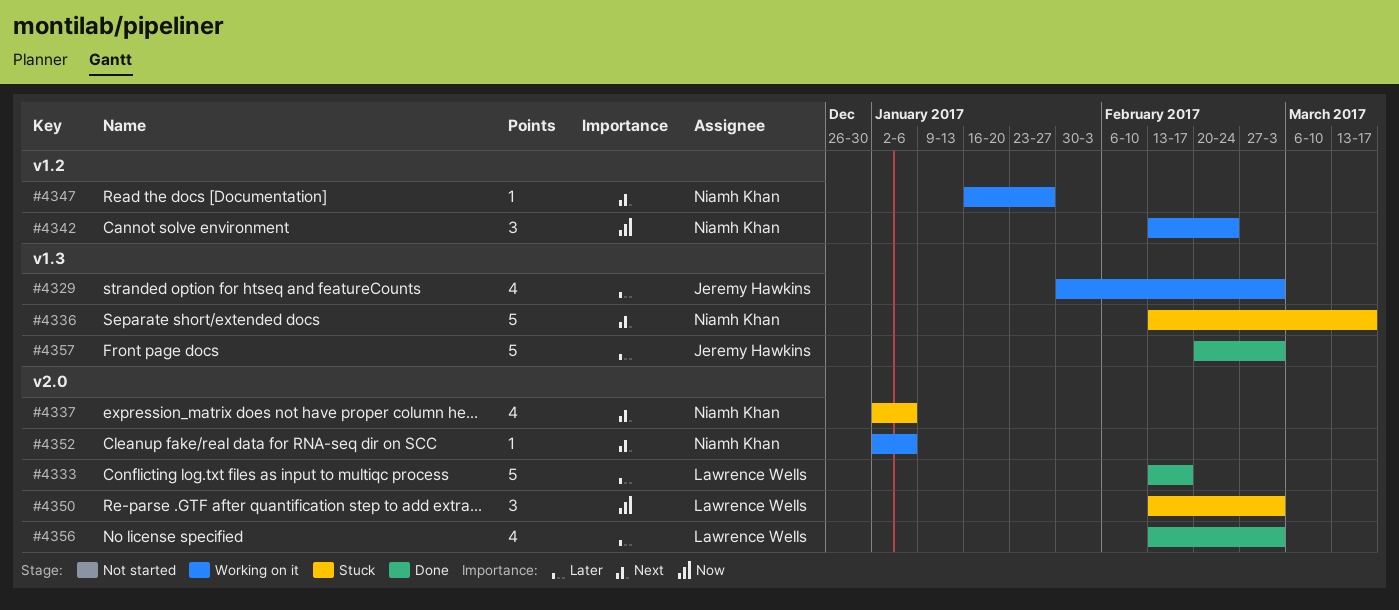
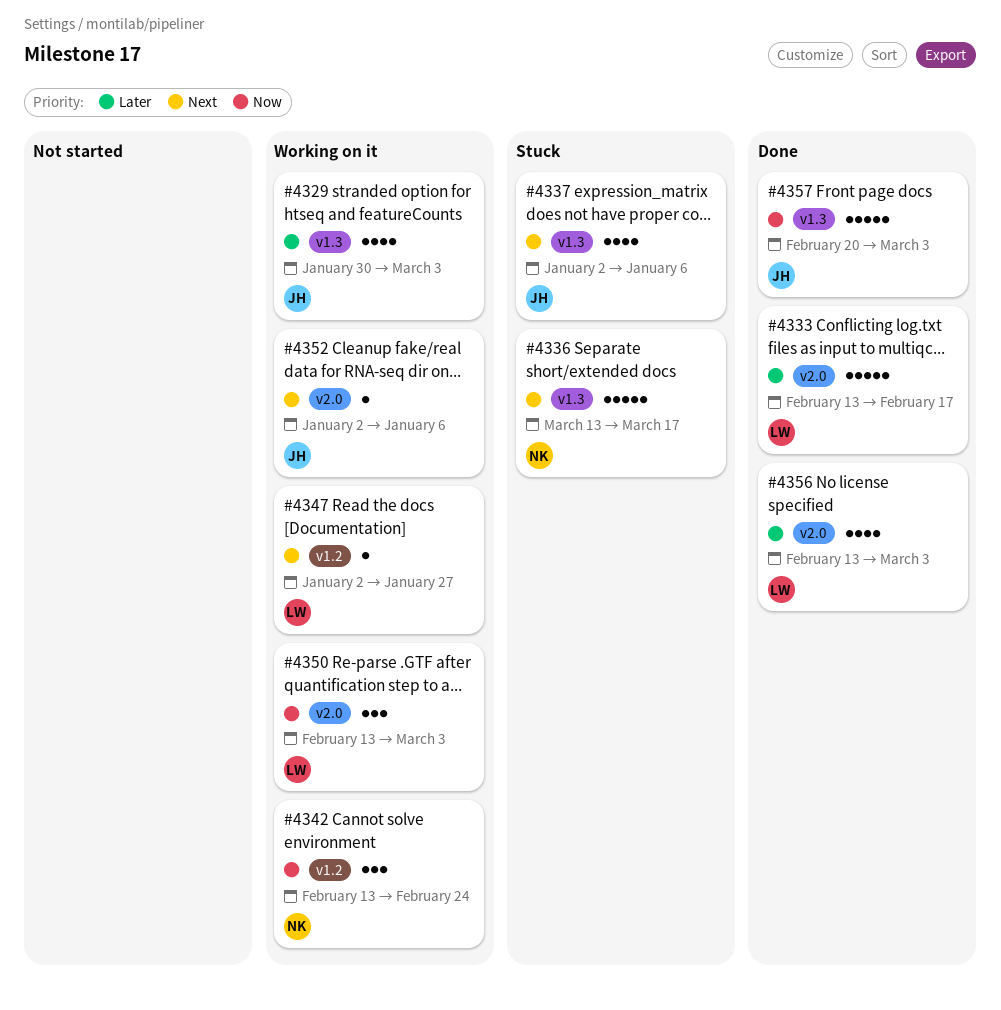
#4336, start: Feb 13 -> Mar 13
#4337, owner: Niamh Khan -> Jeremy Hawkins
#4337, label: v2.0 -> v1.3
#4347, owner: Niamh Khan -> Lawrence Wells
#4347, start: Jan 16 -> Jan 2
#4350, status: Stuck -> Working on it
#4352, owner: Niamh Khan -> Jeremy Hawkins
#4357, priority: Later -> Now

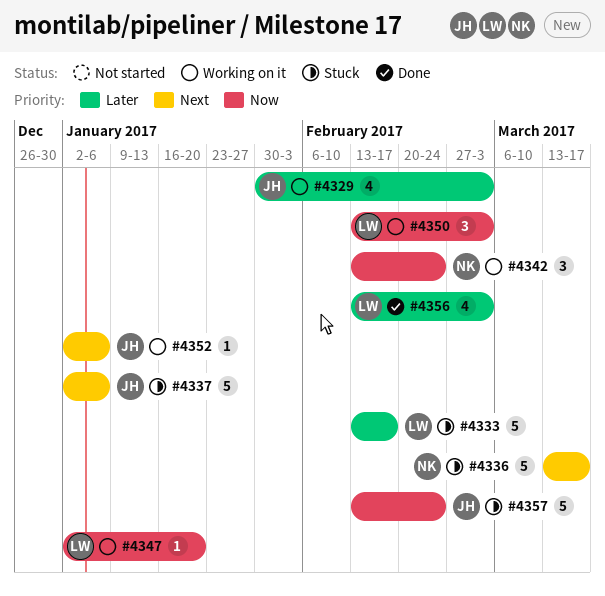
#4333, status: Done -> Stuck
#4337, estimate: 4 -> 5
#4347, priority: Next -> Now
#4347, due: Jan 27 -> Jan 20
#4357, status: Done -> Stuck
#4357, start: Feb 20 -> Feb 13
#4357, due: Mar 3 -> Feb 24

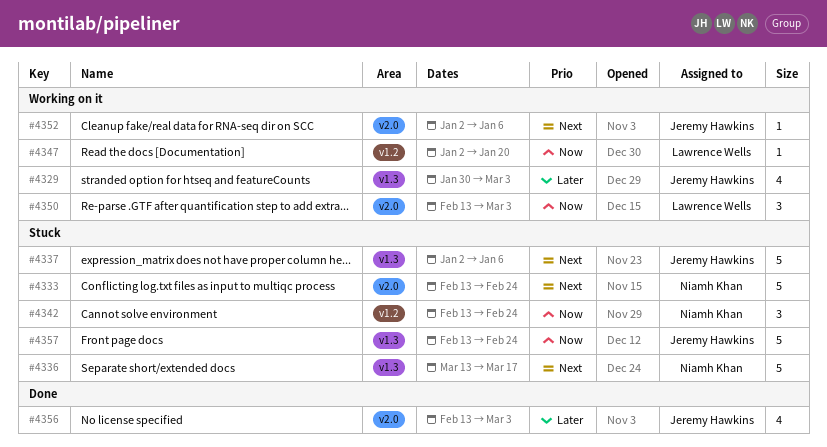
#4333, owner: Lawrence Wells -> Niamh Khan
#4333, priority: Later -> Next
#4333, due: Feb 17 -> Feb 24
#4342, status: Working on it -> Stuck
#4356, owner: Lawrence Wells -> Jeremy Hawkins

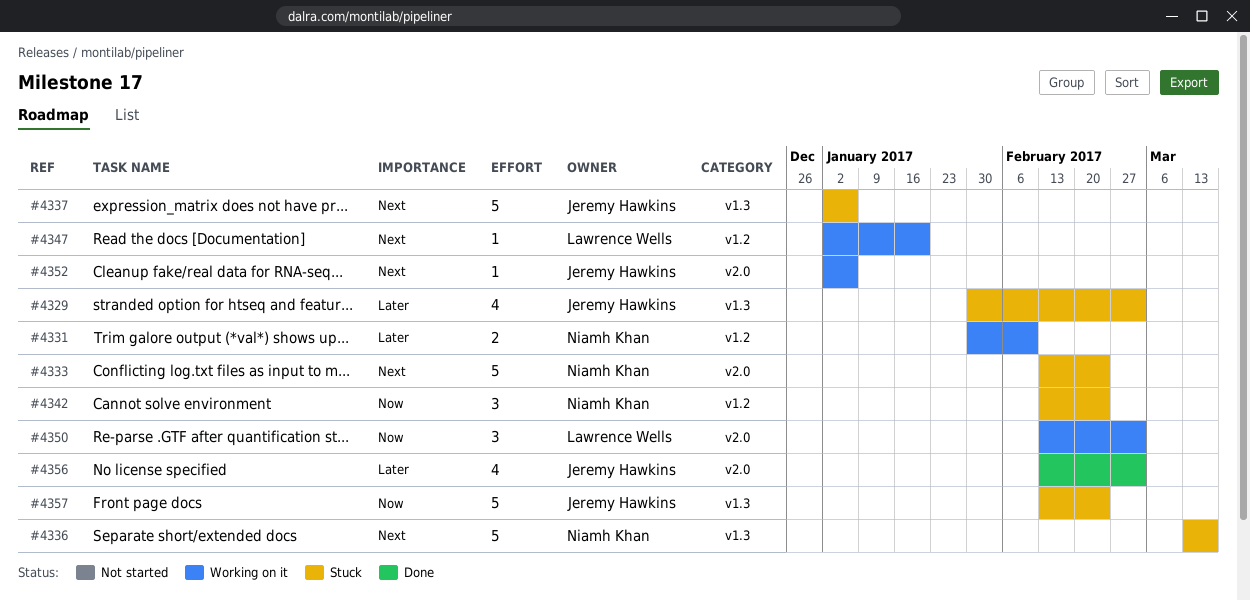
#4329, status: Working on it -> Stuck
#4331: none -> present
#4347, priority: Now -> Next

